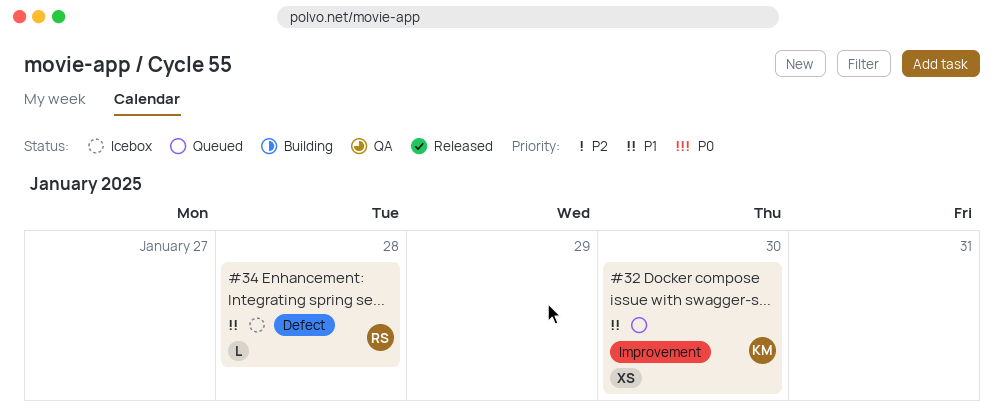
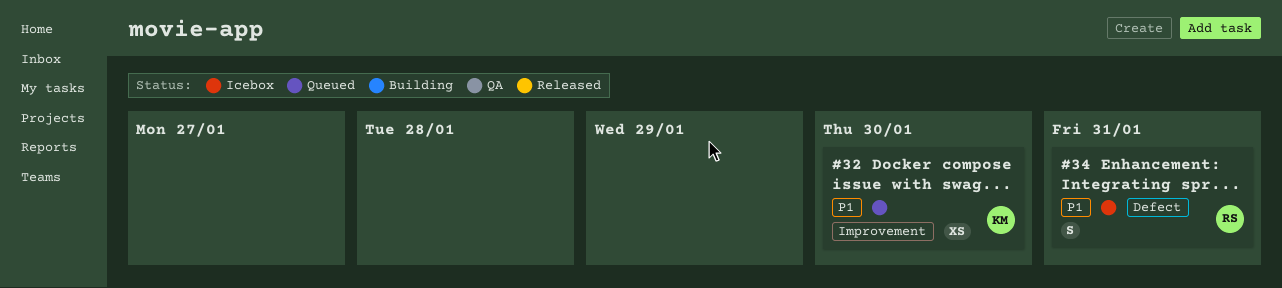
#34, estimate: L -> S
#34, due: Jan 28 -> Jan 31

